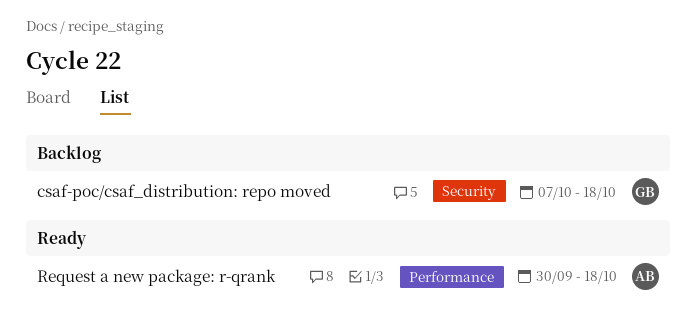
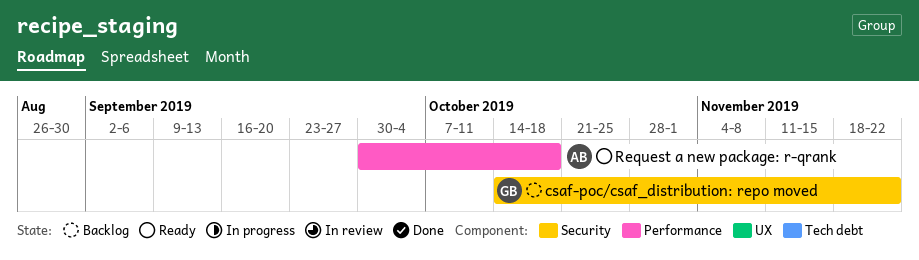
csaf-poc/csaf_distribution: repo moved, start: Oct 7 -> Oct 14
csaf-poc/csaf_distribution: repo moved, due: Oct 18 -> Nov 22

